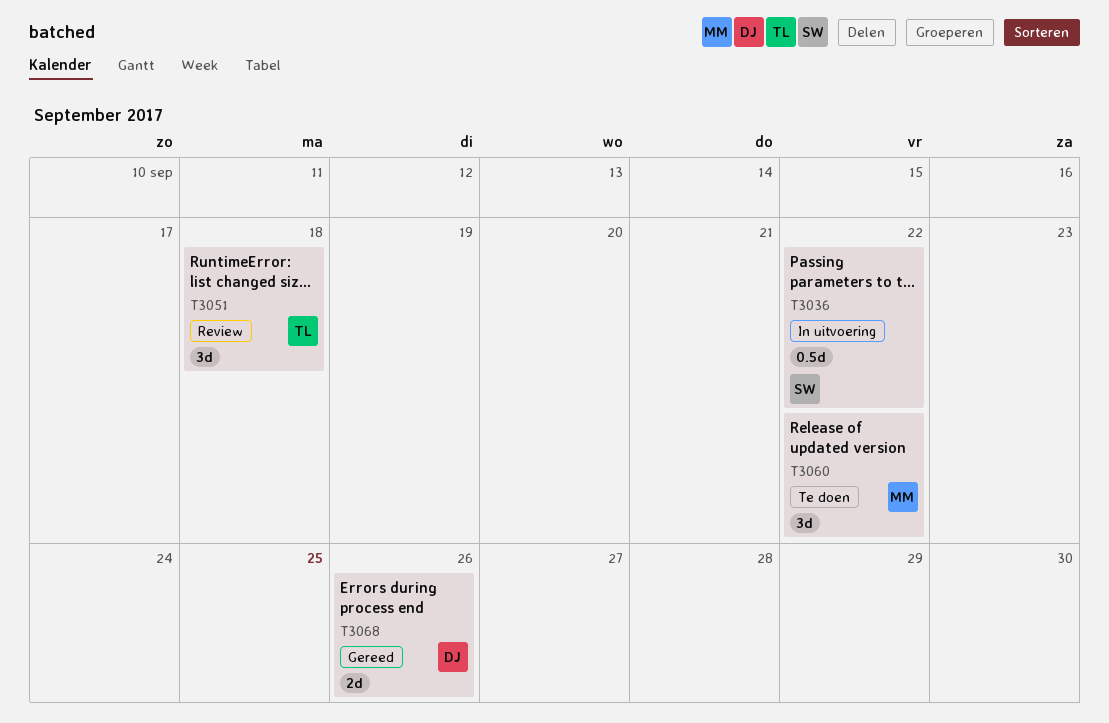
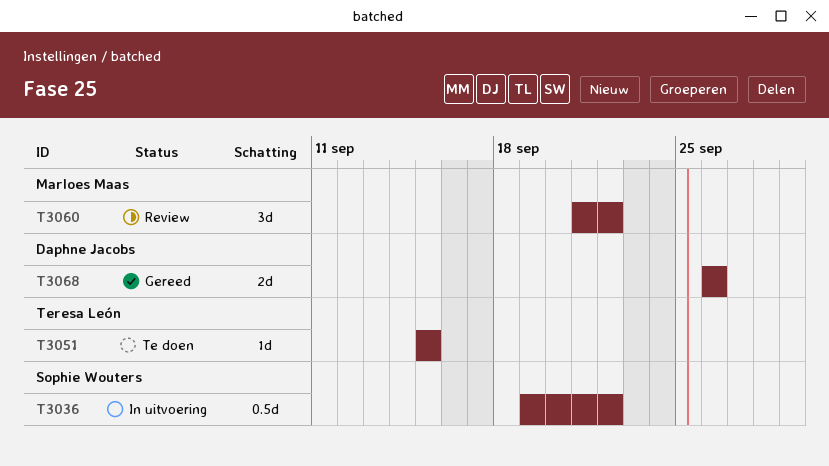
T3051, status: Review -> Te doen
T3051, estimate: 3d -> 1d
T3051, due: Sep 18 -> Sep 15
T3060, status: Te doen -> Review

